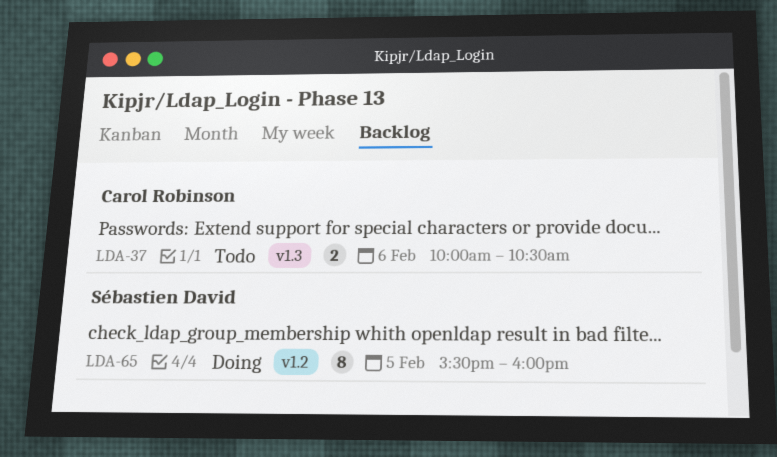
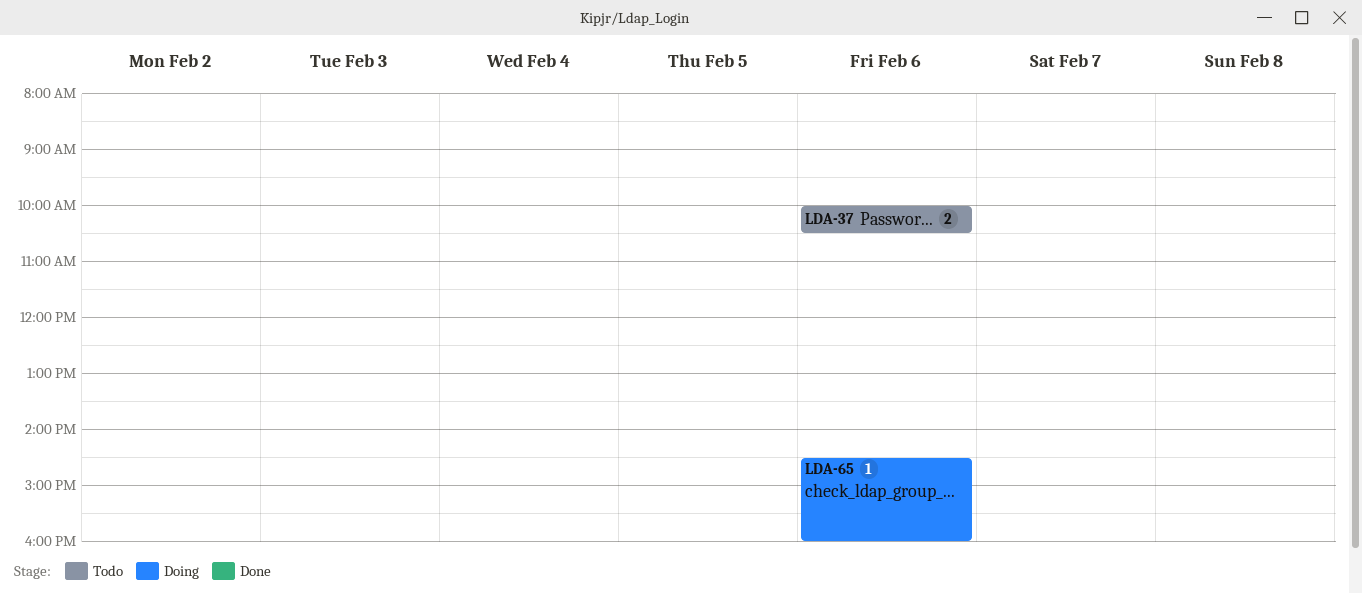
LDA-65, estimate: 8 -> 1
LDA-65, day: Feb 5 -> Feb 6
LDA-65, begins: 15:30 -> 14:30

